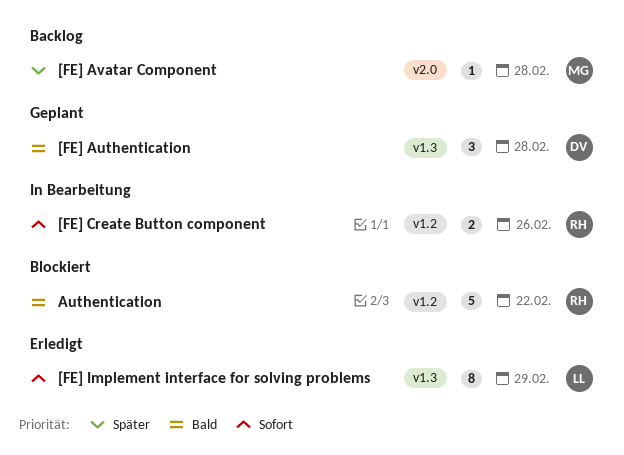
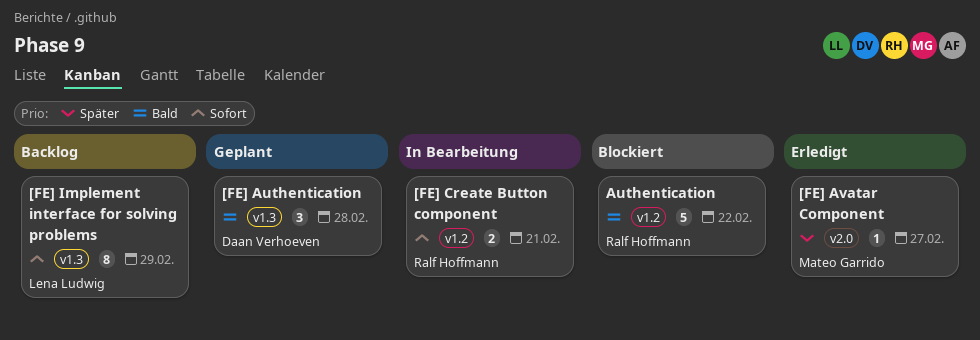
[FE] Avatar Component, status: Backlog -> Erledigt
[FE] Avatar Component, due: Feb 28 -> Feb 27
[FE] Create Button component, due: Feb 26 -> Feb 21
[FE] Implement interface for solving problems, status: Erledigt -> Backlog

